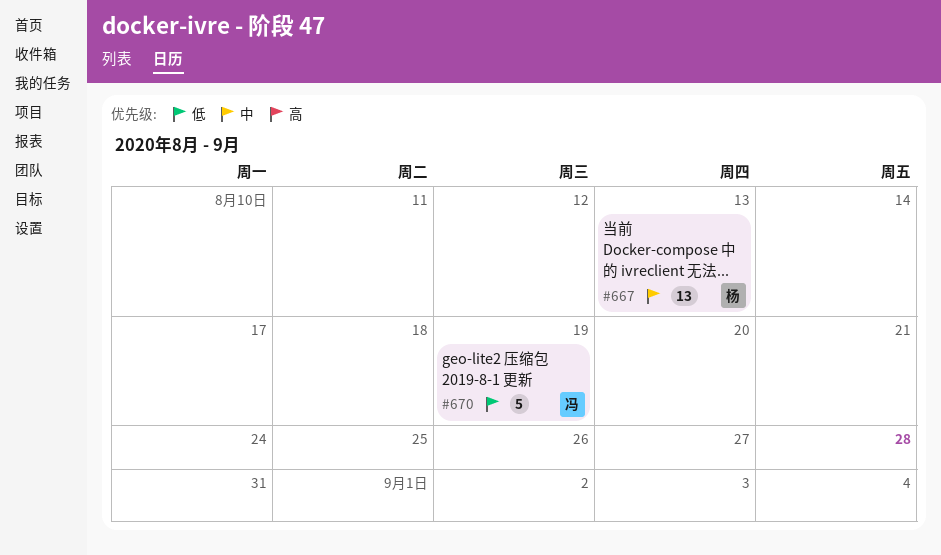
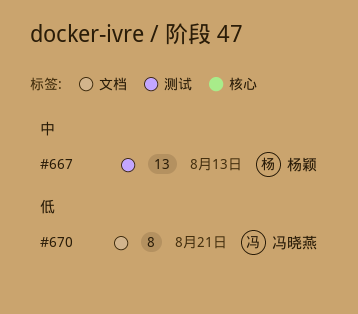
#670, estimate: 5 -> 8
#670, due: Aug 19 -> Aug 21

